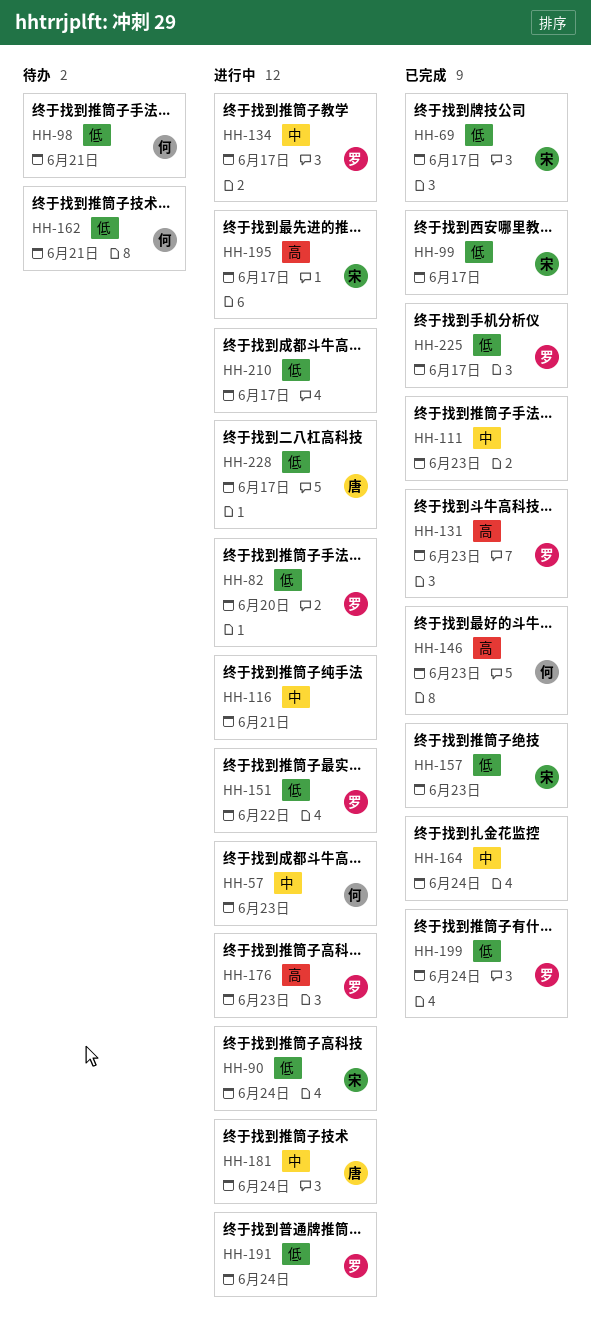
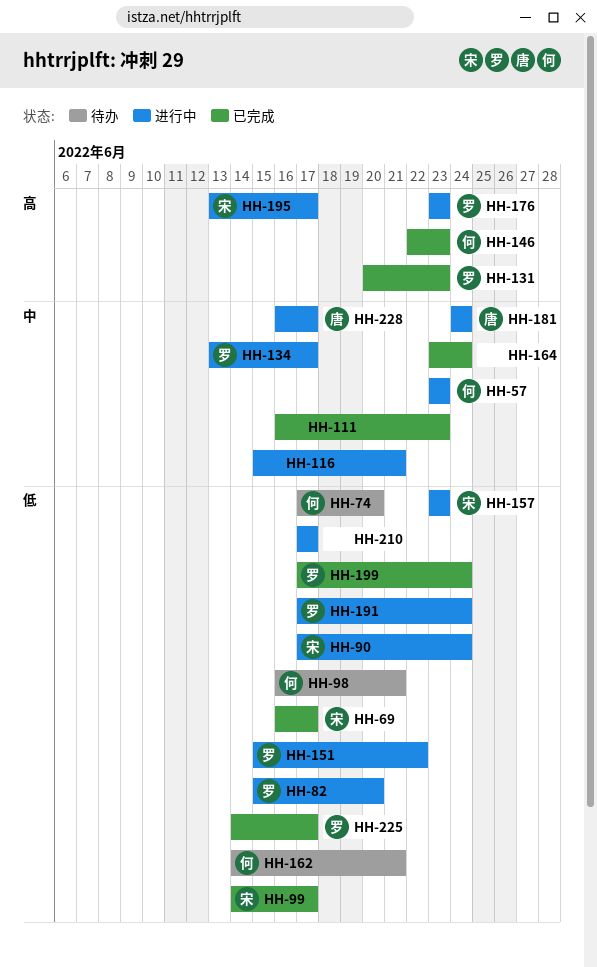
HH-74: none -> present
HH-157, status: 已完成 -> 进行中
HH-228, priority: 低 -> 中

